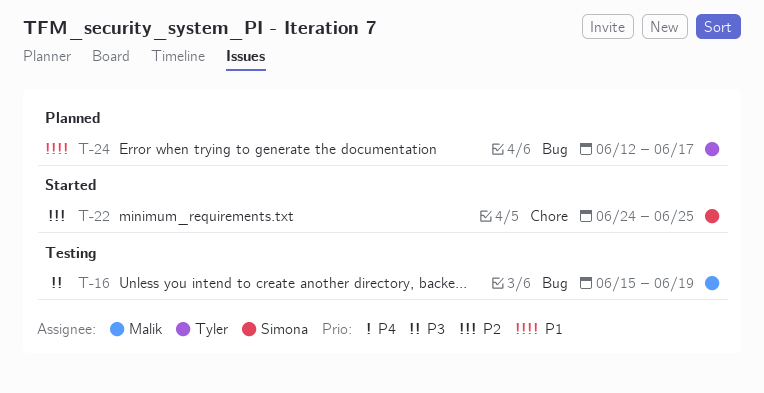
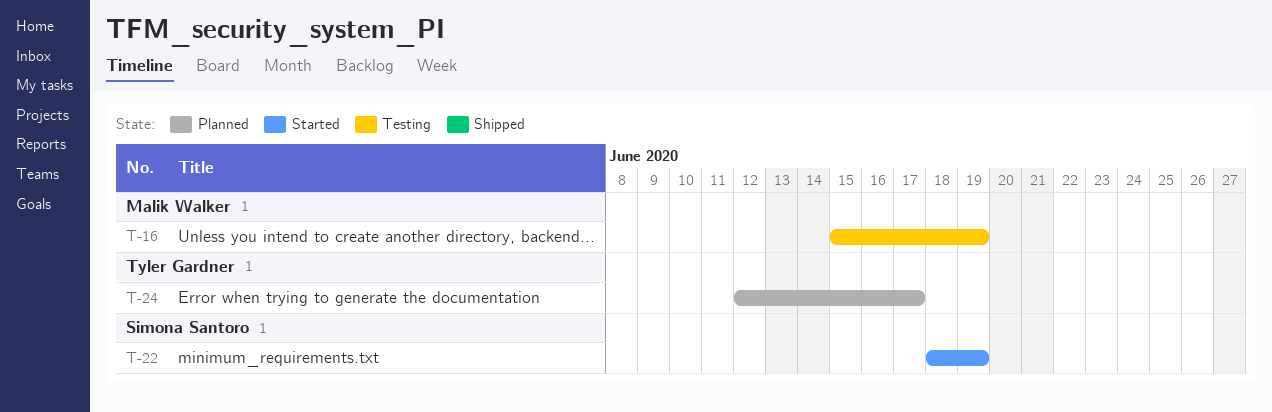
T-22, start: Jun 24 -> Jun 18
T-22, due: Jun 25 -> Jun 19

